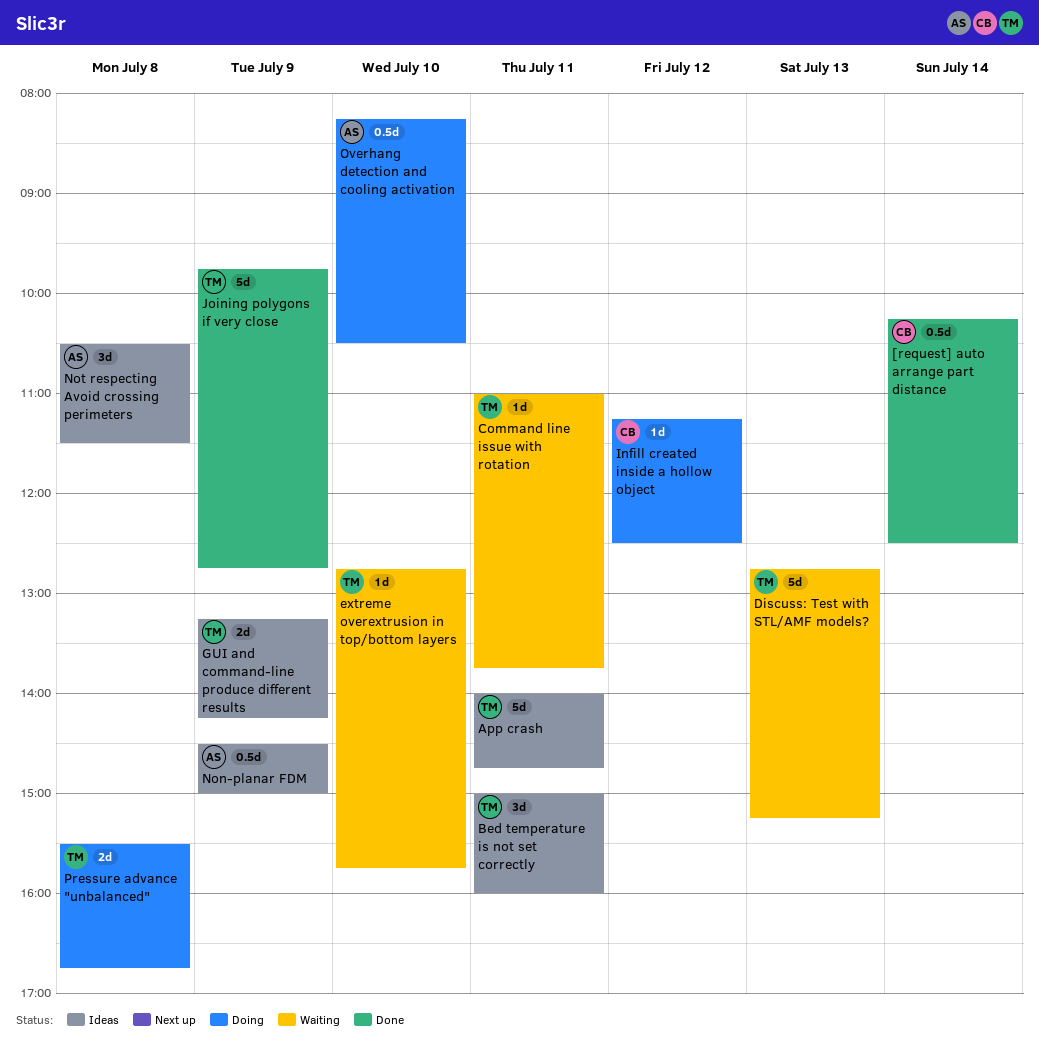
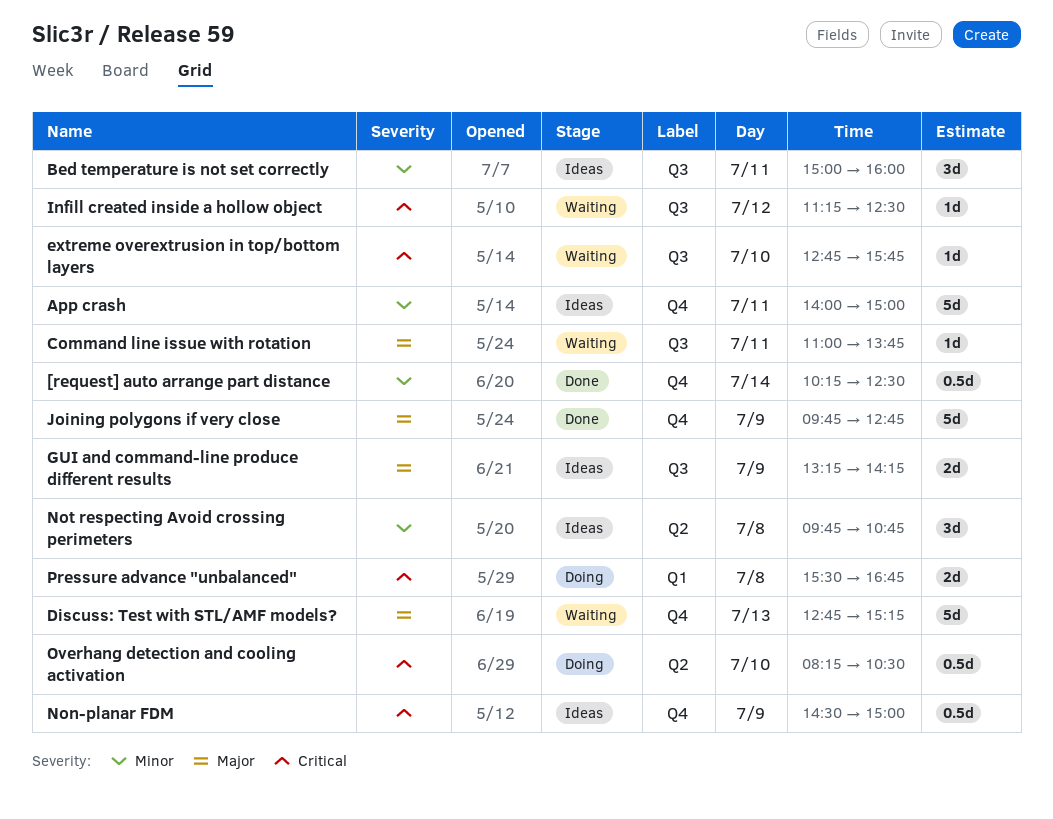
App crash, ends: 14:45 -> 15:00
Infill created inside a hollow object, status: Doing -> Waiting
Not respecting Avoid crossing perimeters, begins: 10:30 -> 09:45
Not respecting Avoid crossing perimeters, ends: 11:30 -> 10:45

